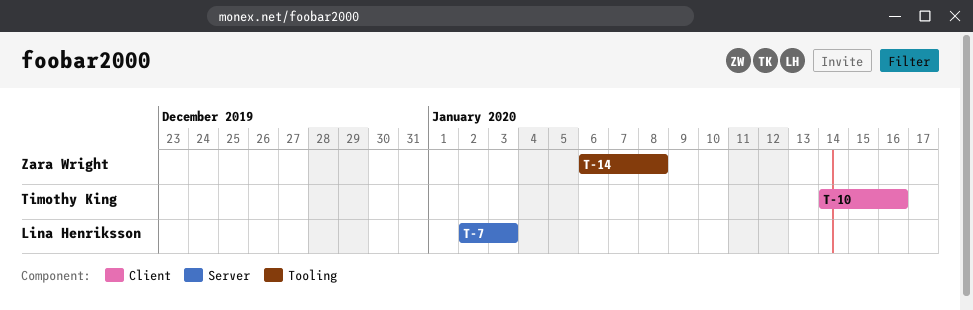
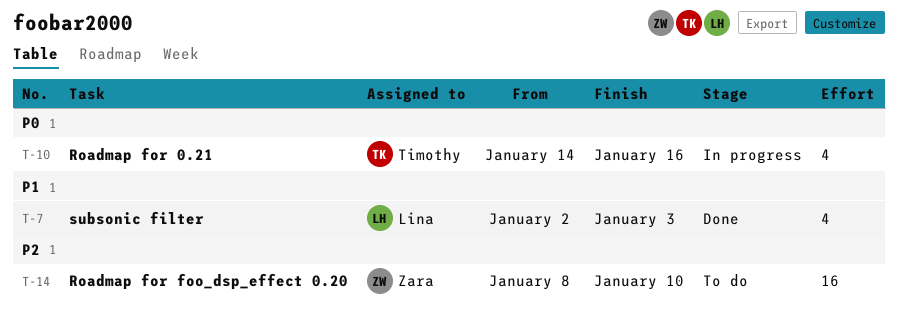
T-14, start: Jan 6 -> Jan 8
T-14, due: Jan 8 -> Jan 10

